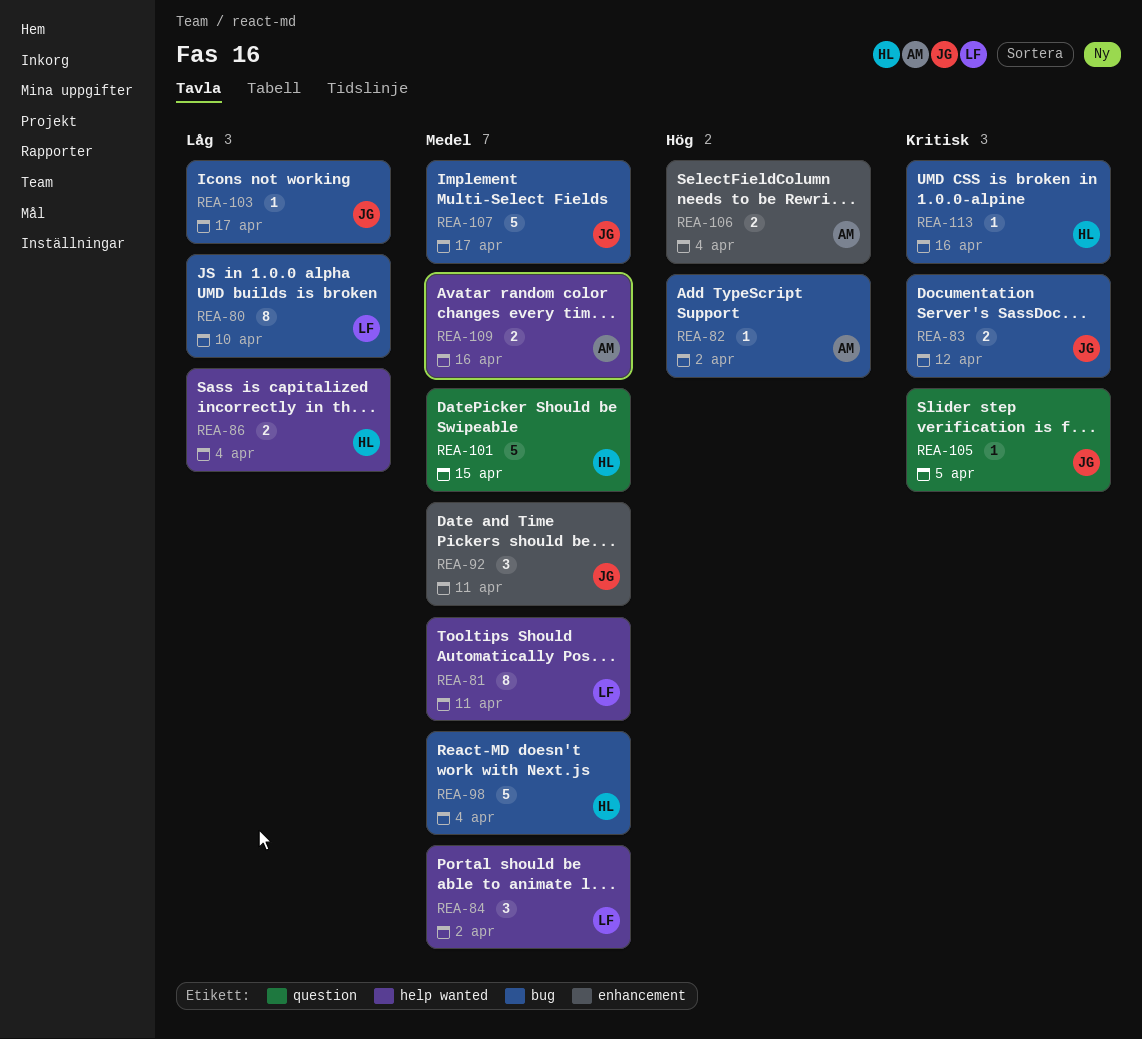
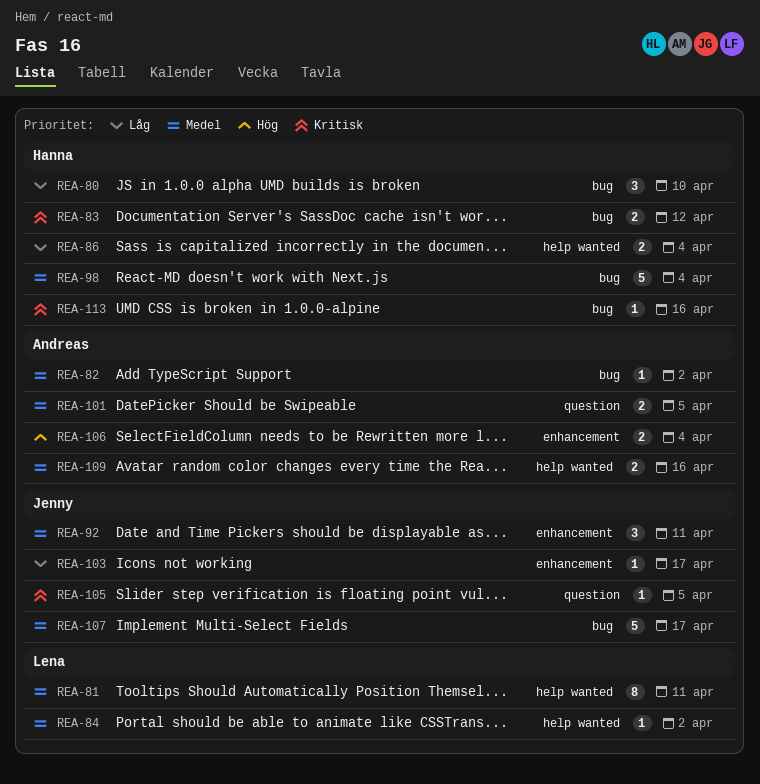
REA-80, owner: Lena -> Hanna
REA-80, estimate: 8 -> 3
REA-82, priority: Hög -> Medel
REA-83, owner: Jenny -> Hanna
REA-84, estimate: 3 -> 1
REA-101, owner: Hanna -> Andreas
REA-101, estimate: 5 -> 2
REA-101, due: Apr 15 -> Apr 5
REA-103, label: bug -> enhancement

